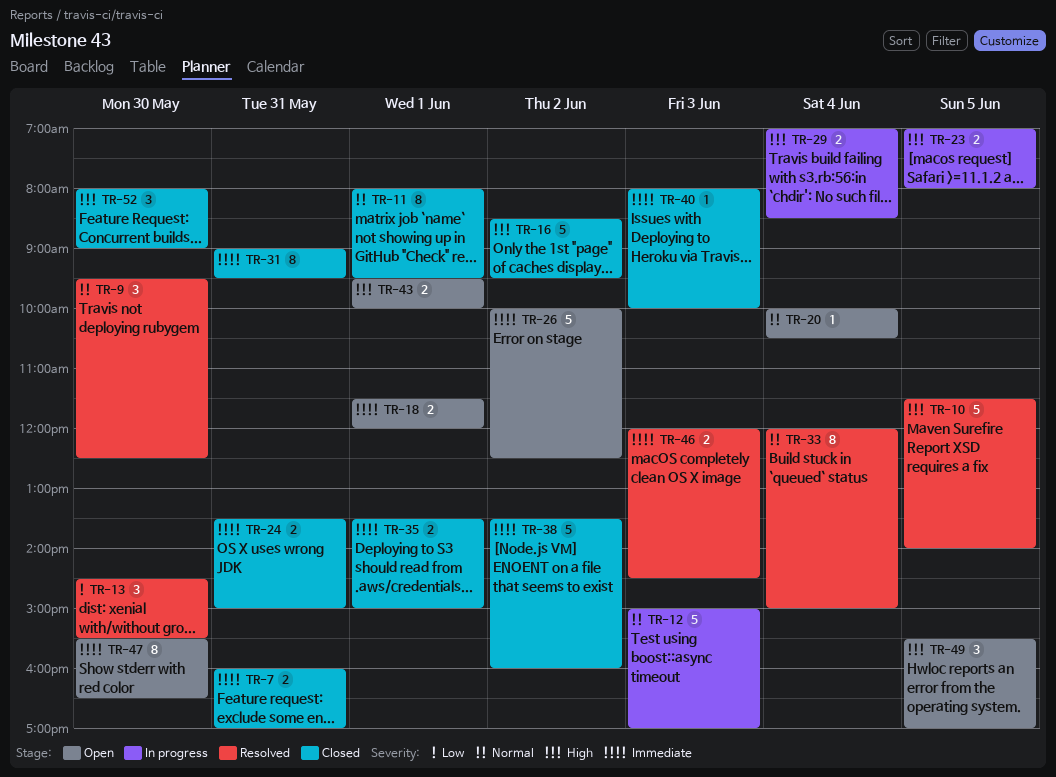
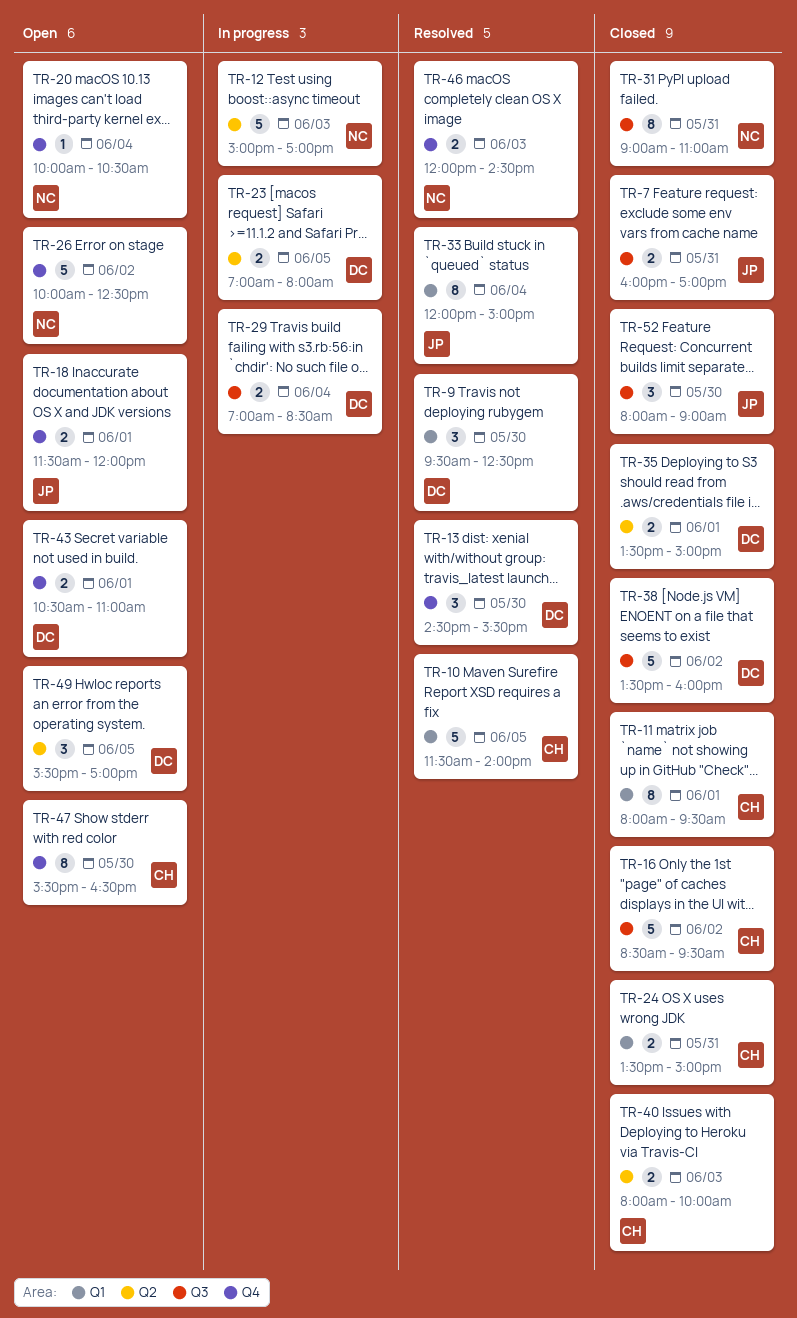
TR-31, ends: 09:30 -> 11:00
TR-40, estimate: 1 -> 2
TR-43, begins: 09:30 -> 10:30
TR-43, ends: 10:00 -> 11:00

